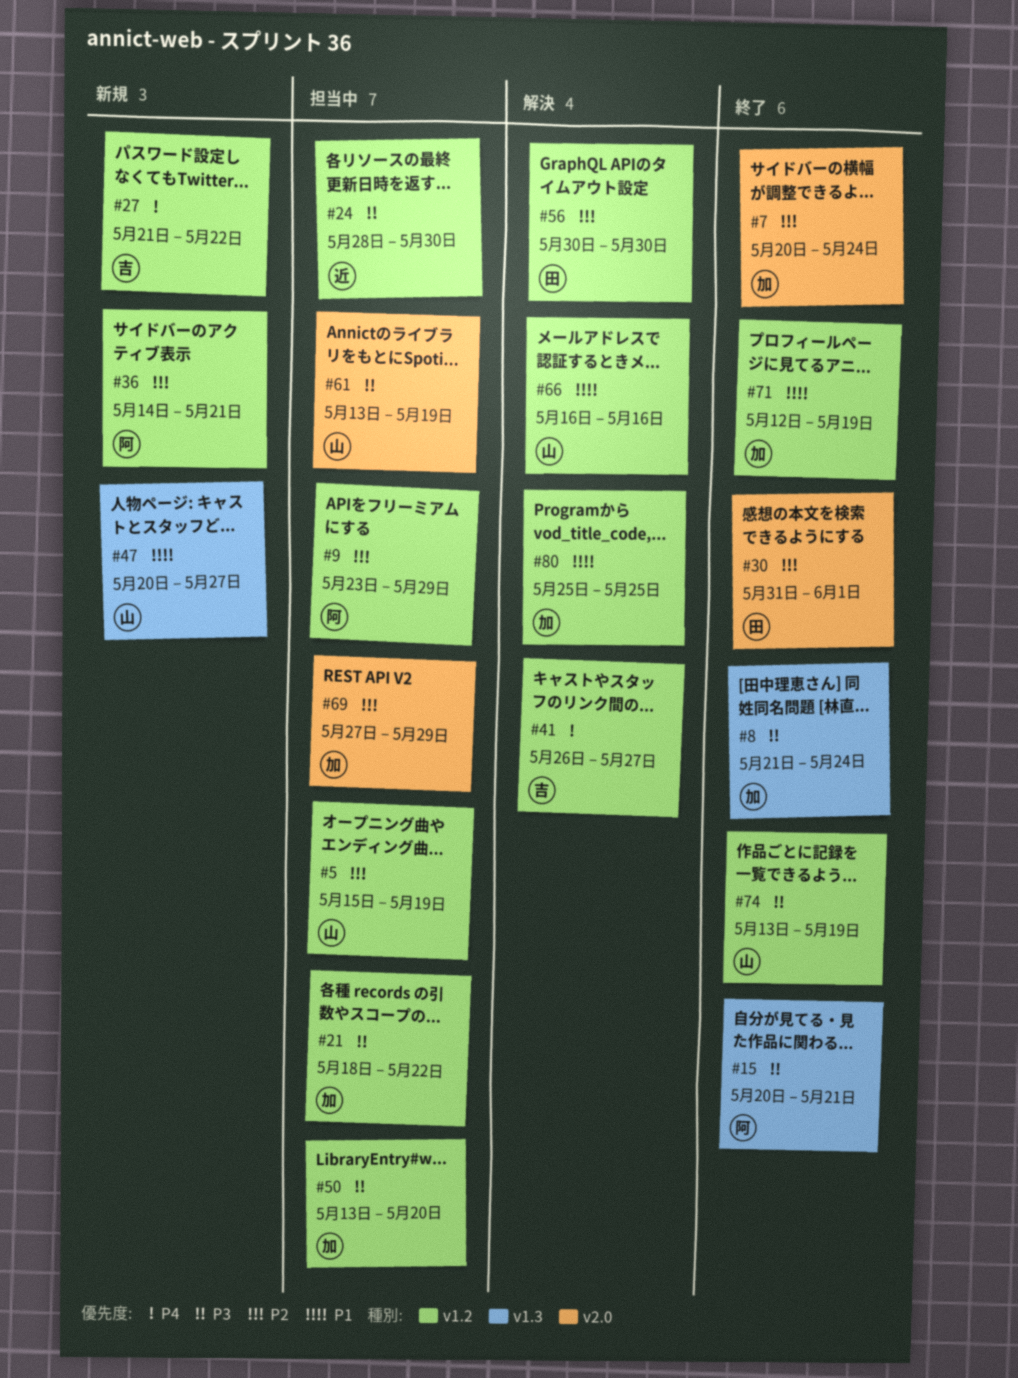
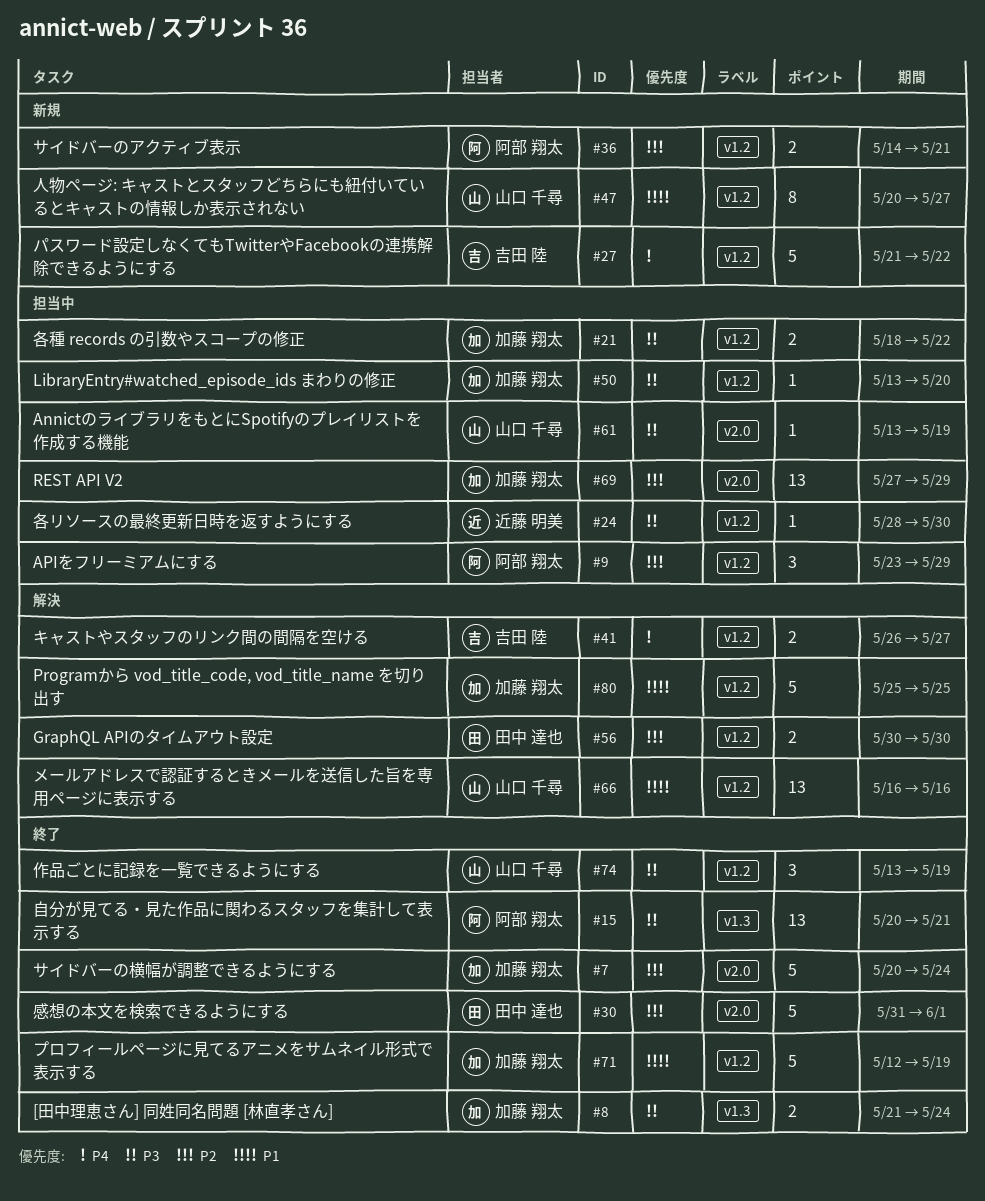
#5: present -> none
#47, label: v1.3 -> v1.2

